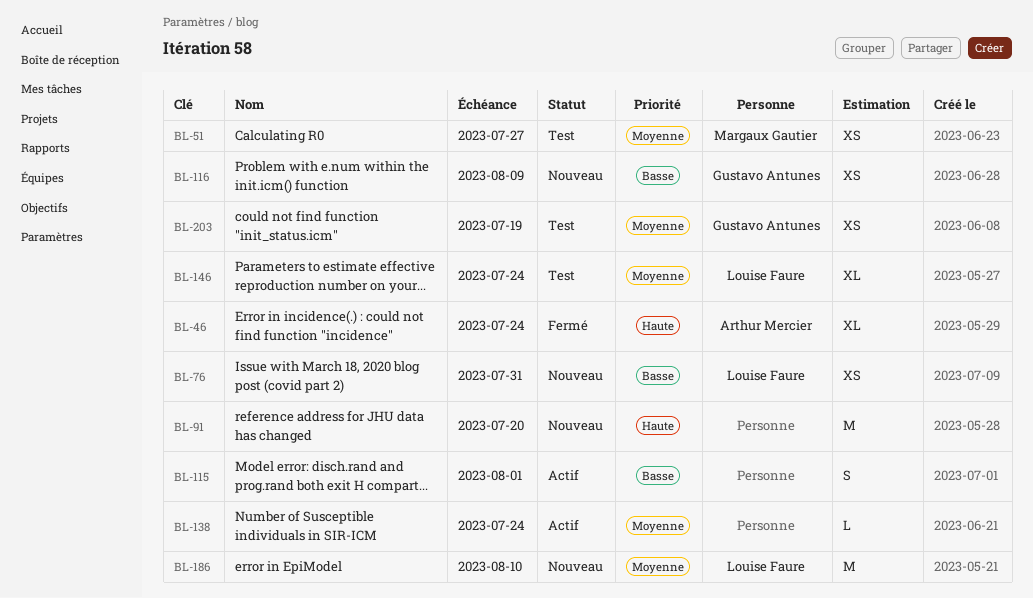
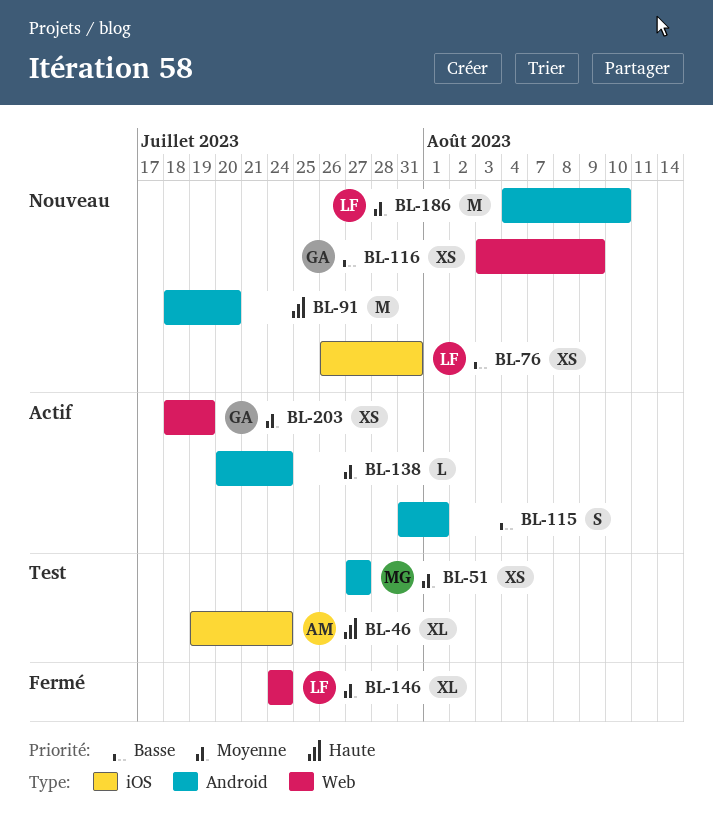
BL-46, status: Fermé -> Test
BL-146, status: Test -> Fermé
BL-203, status: Test -> Actif

